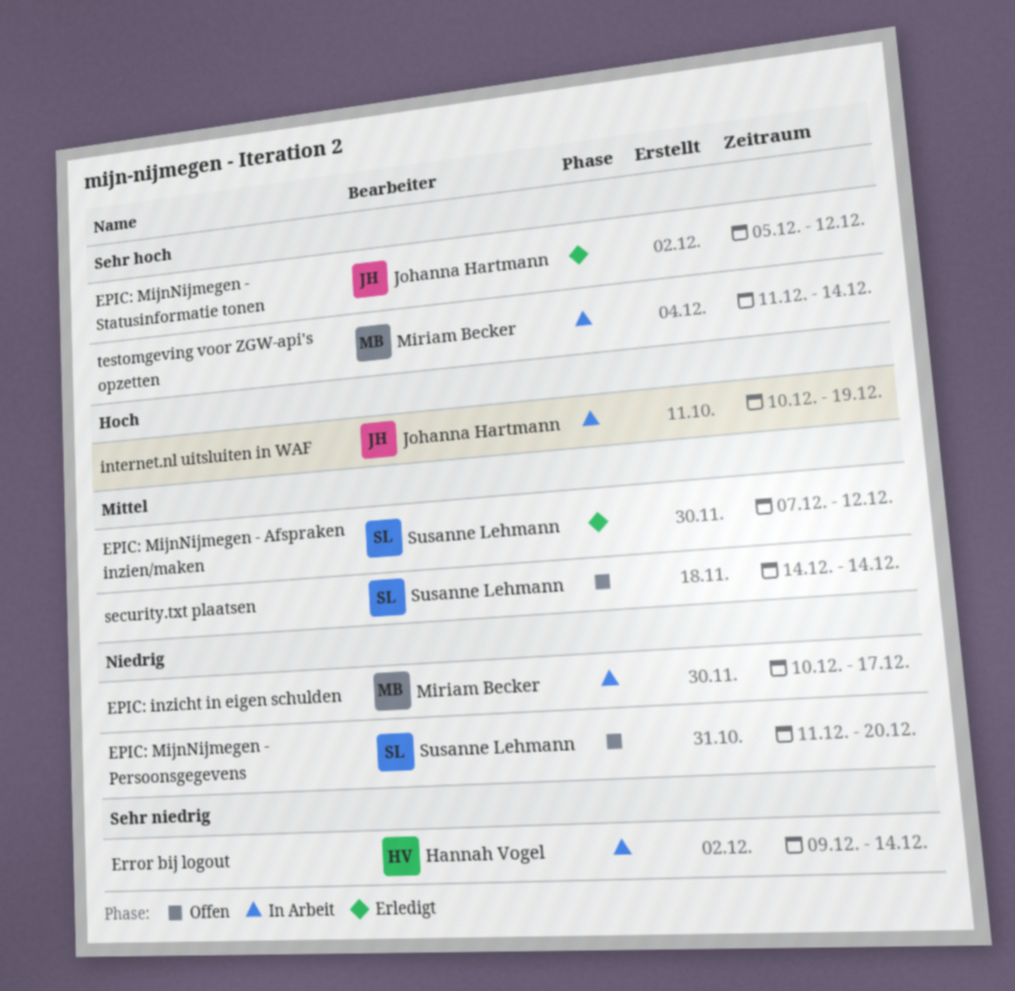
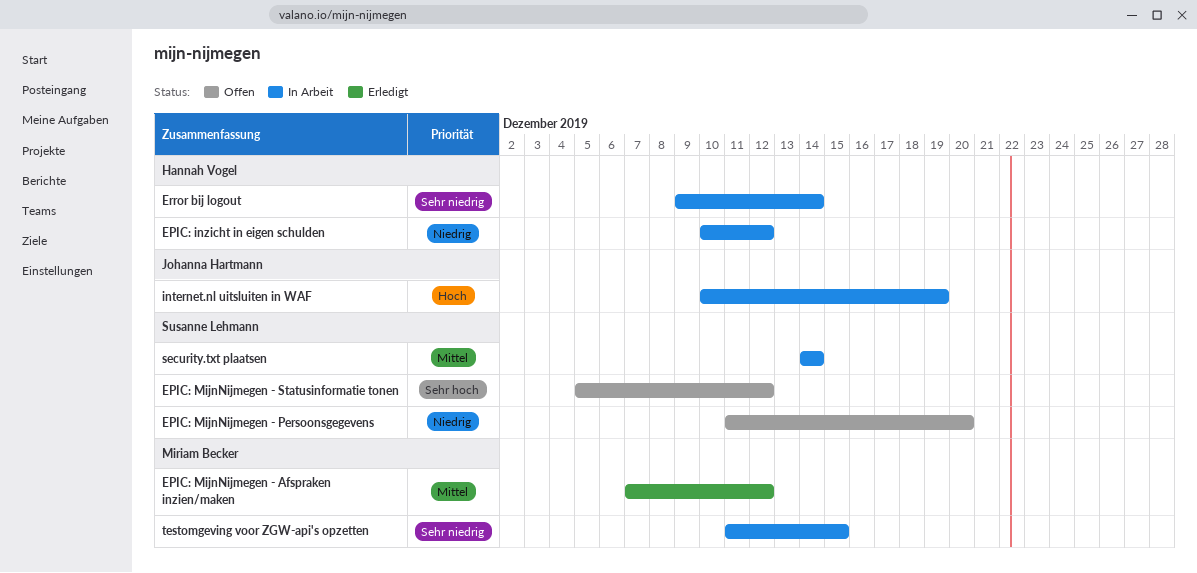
EPIC: inzicht in eigen schulden, owner: Miriam Becker -> Hannah Vogel
EPIC: inzicht in eigen schulden, due: Dec 17 -> Dec 12
EPIC: MijnNijmegen - Afspraken inzien/maken, owner: Susanne Lehmann -> Miriam Becker
EPIC: MijnNijmegen - Statusinformatie tonen, status: Erledigt -> Offen
EPIC: MijnNijmegen - Statusinformatie tonen, owner: Johanna Hartmann -> Susanne Lehmann
security.txt plaatsen, status: Offen -> In Arbeit
testomgeving voor ZGW-api's opzetten, priority: Sehr hoch -> Sehr niedrig
testomgeving voor ZGW-api's opzetten, due: Dec 14 -> Dec 15

